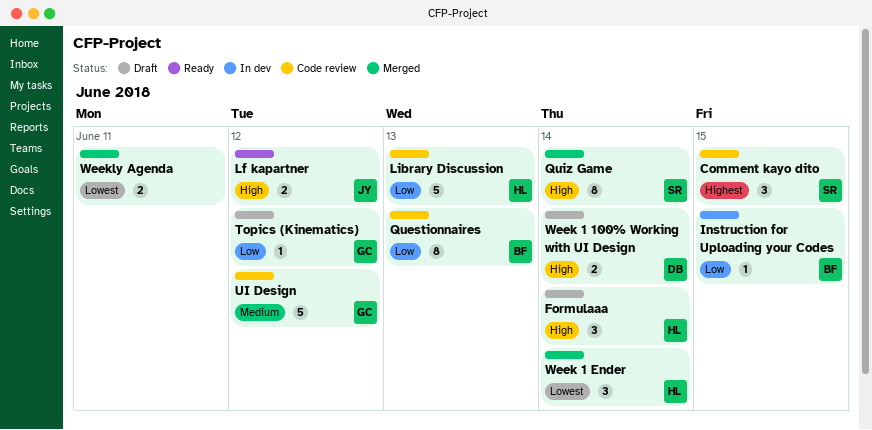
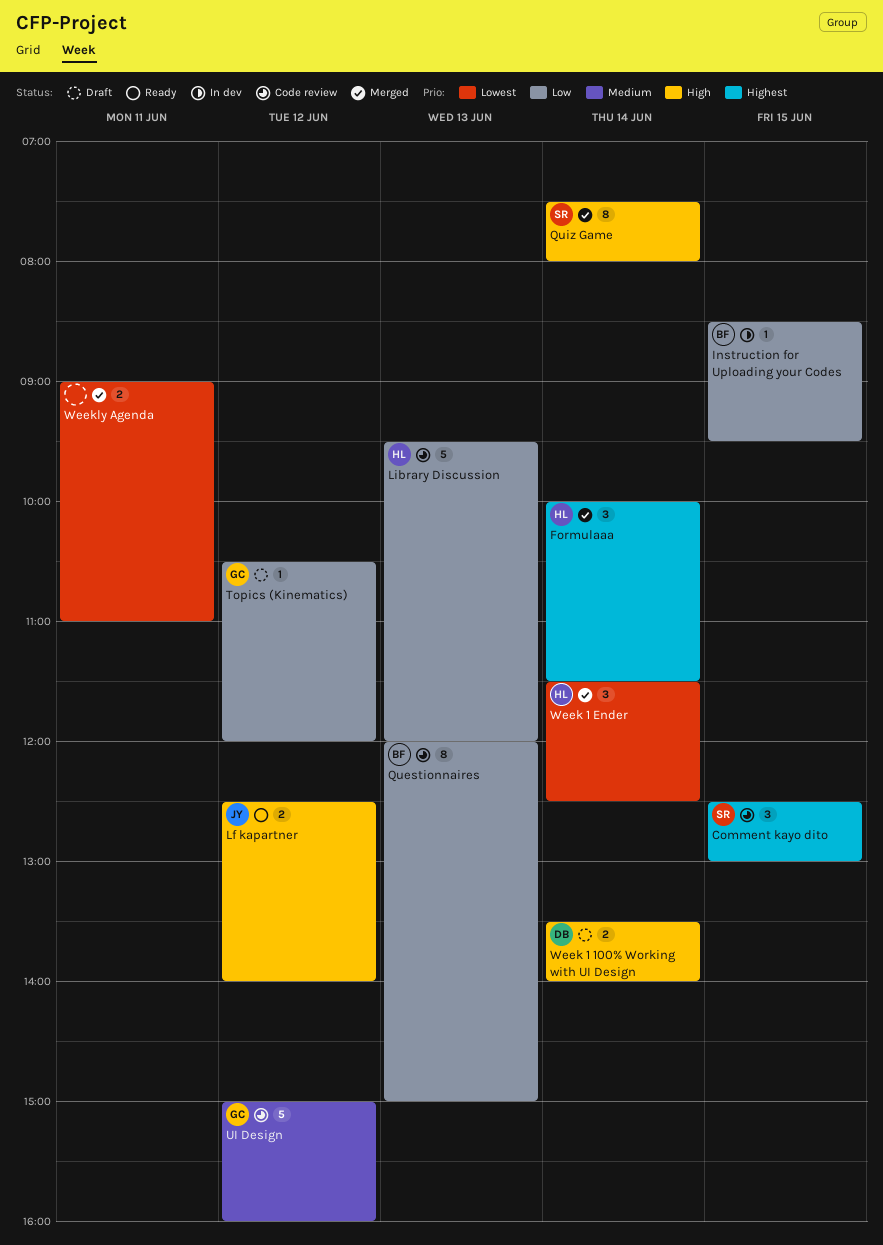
Formulaaa, status: Draft -> Merged
Formulaaa, priority: High -> Highest

